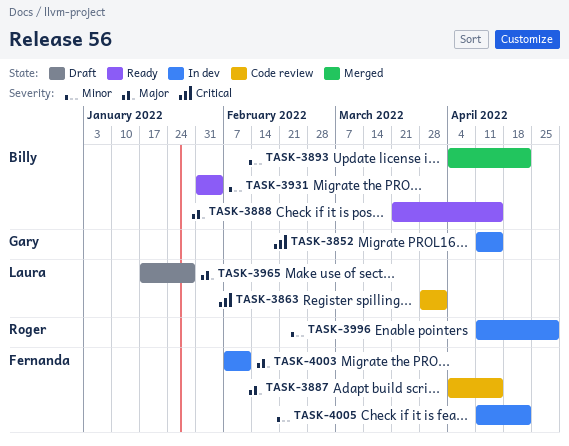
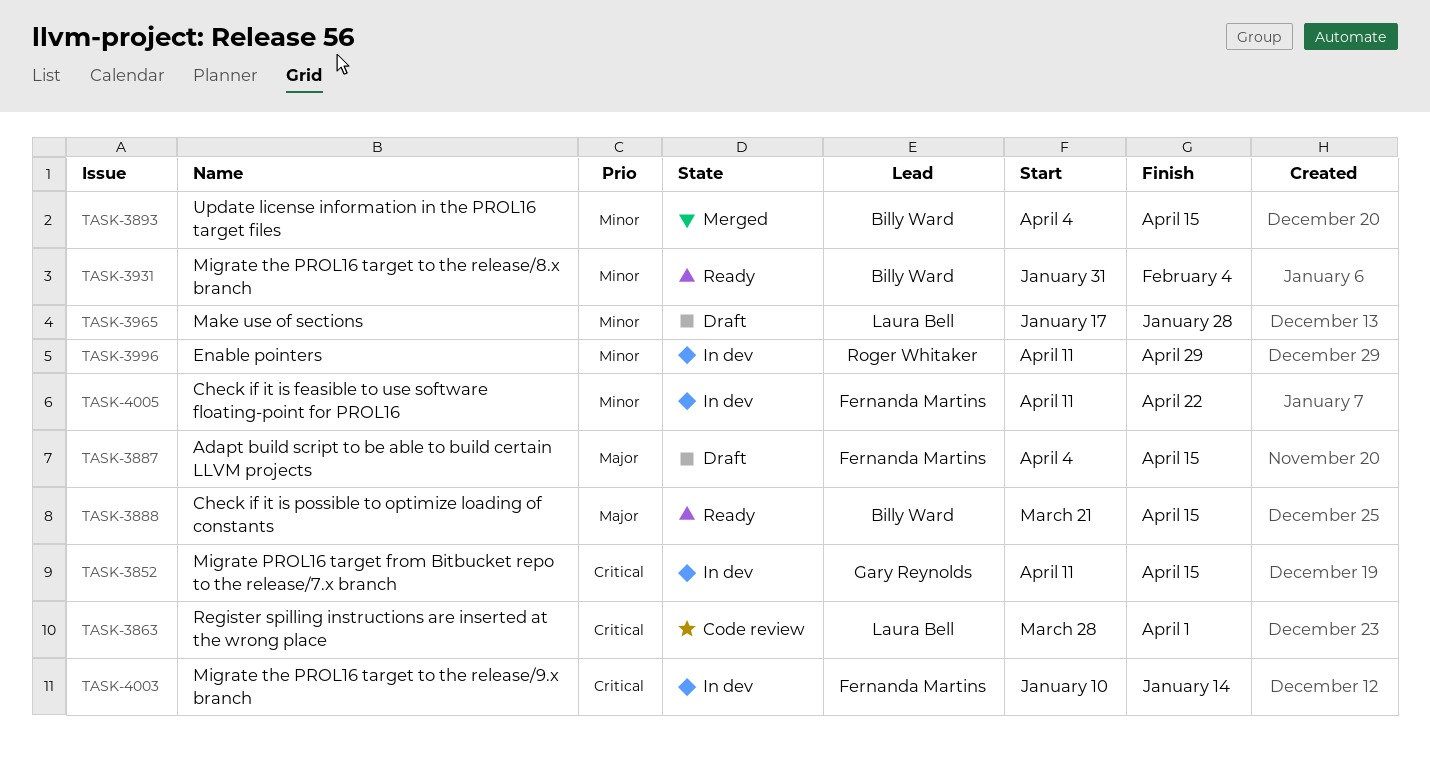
TASK-3887, status: Code review -> Draft
TASK-3893, due: Apr 22 -> Apr 15
TASK-3965, priority: Major -> Minor
TASK-4003, priority: Major -> Critical
TASK-4003, start: Feb 7 -> Jan 10
TASK-4003, due: Feb 11 -> Jan 14

